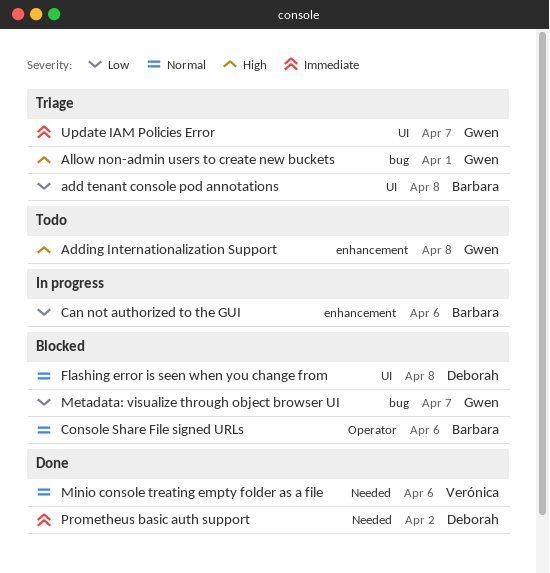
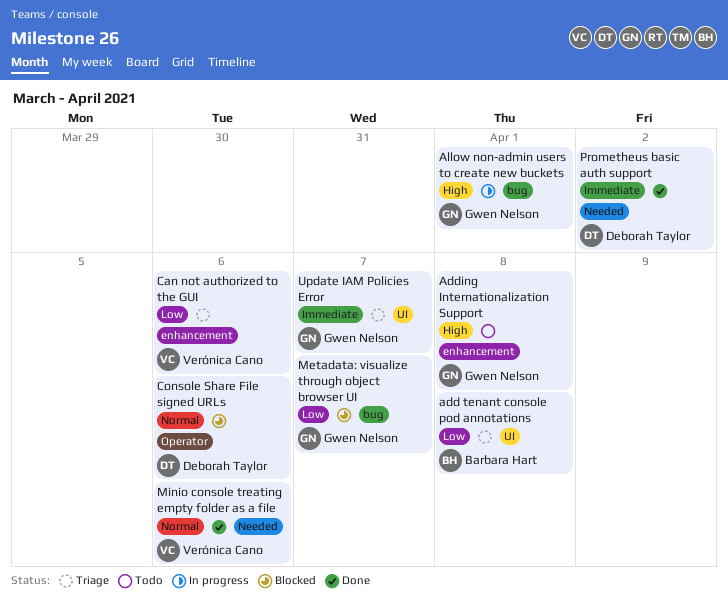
Allow non-admin users to create new buckets, status: Triage -> In progress
Can not authorized to the GUI, status: In progress -> Triage
Can not authorized to the GUI, owner: Barbara Hart -> Verónica Cano
Console Share File signed URLs, owner: Barbara Hart -> Deborah Taylor
Flashing error is seen when you change from: present -> none

